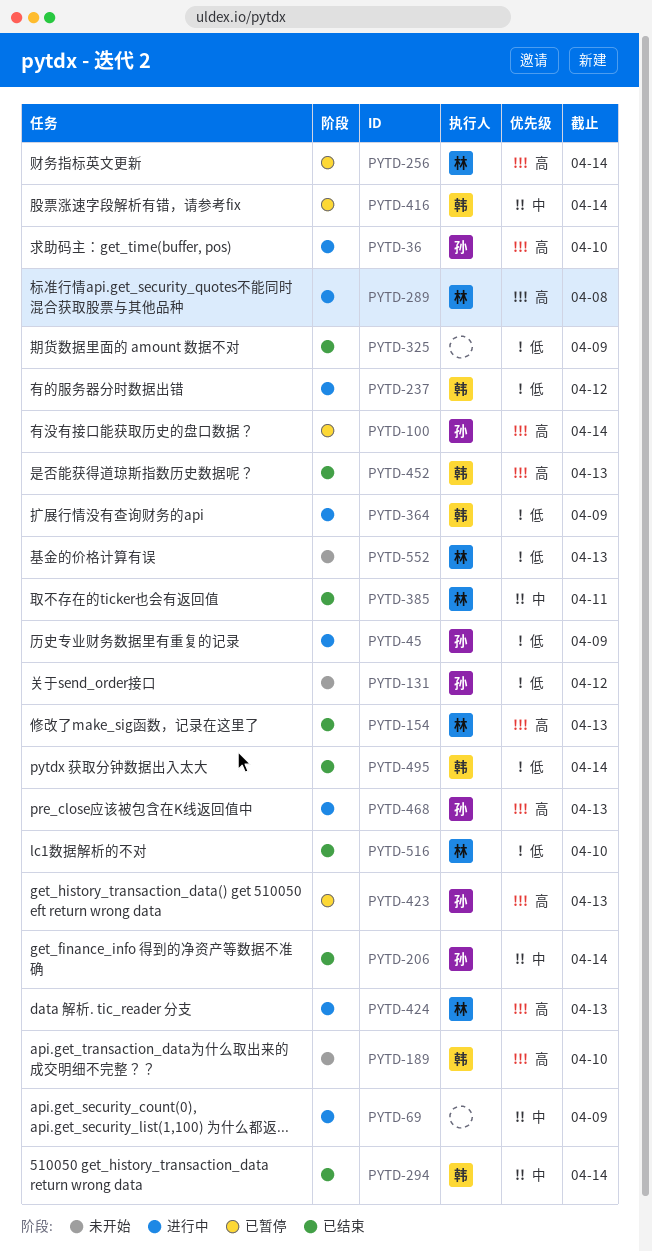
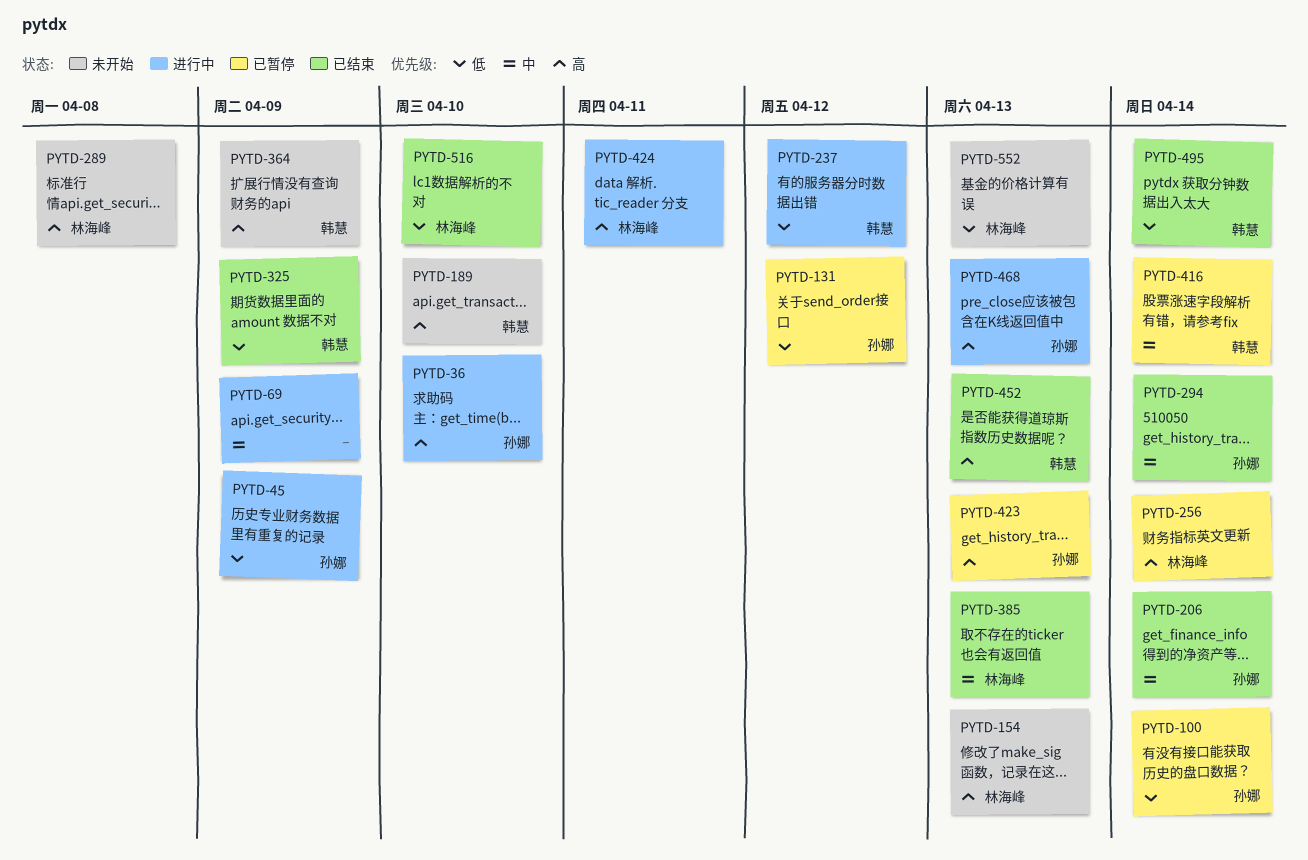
PYTD-100, priority: 高 -> 低
PYTD-131, status: 未开始 -> 已暂停
PYTD-154, status: 已结束 -> 未开始
PYTD-289, status: 进行中 -> 未开始
PYTD-294, owner: 韩慧 -> 孙娜
PYTD-325, owner: none -> 韩慧
PYTD-364, status: 进行中 -> 未开始
PYTD-364, priority: 低 -> 高
PYTD-385, due: Apr 11 -> Apr 13
PYTD-424, due: Apr 13 -> Apr 11

